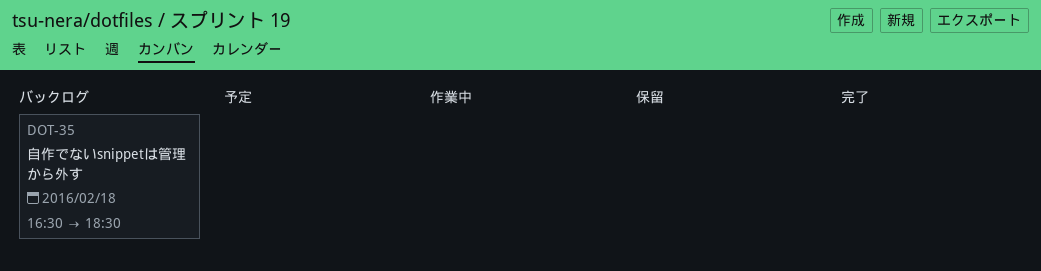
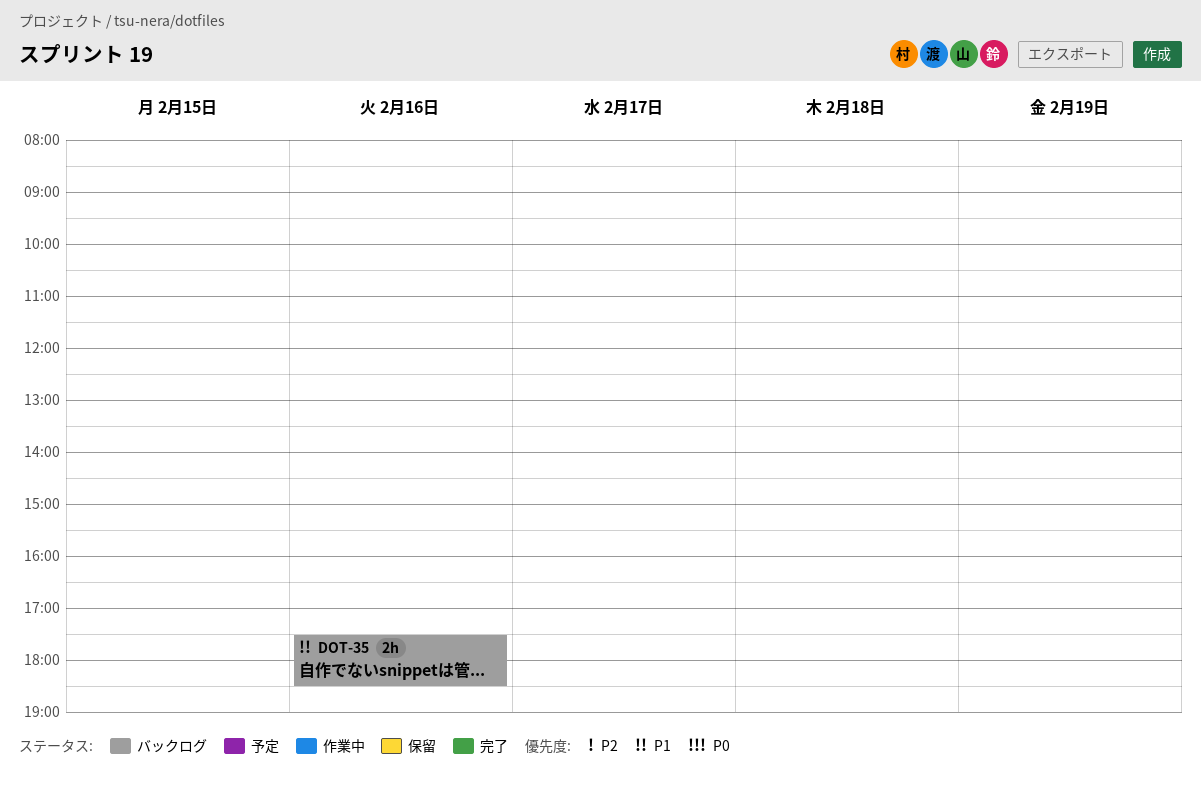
DOT-35, day: Feb 18 -> Feb 16
DOT-35, begins: 16:30 -> 17:30

